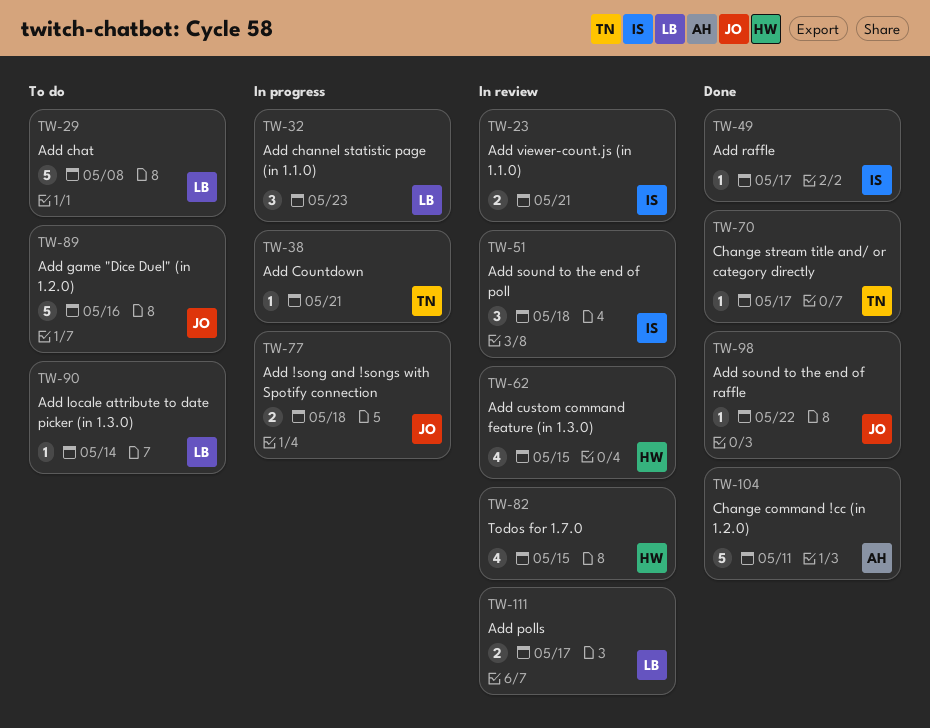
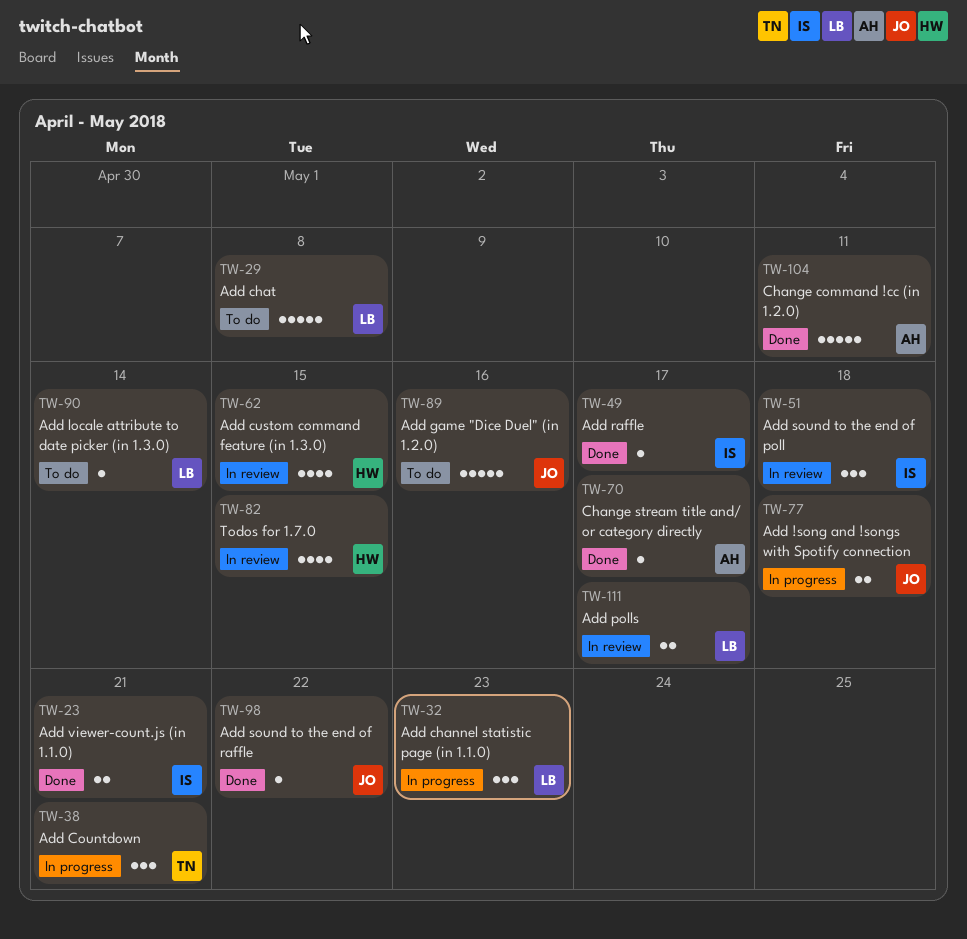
TW-23, status: In review -> Done
TW-38, estimate: 1 -> 3
TW-70, owner: TN -> AH

